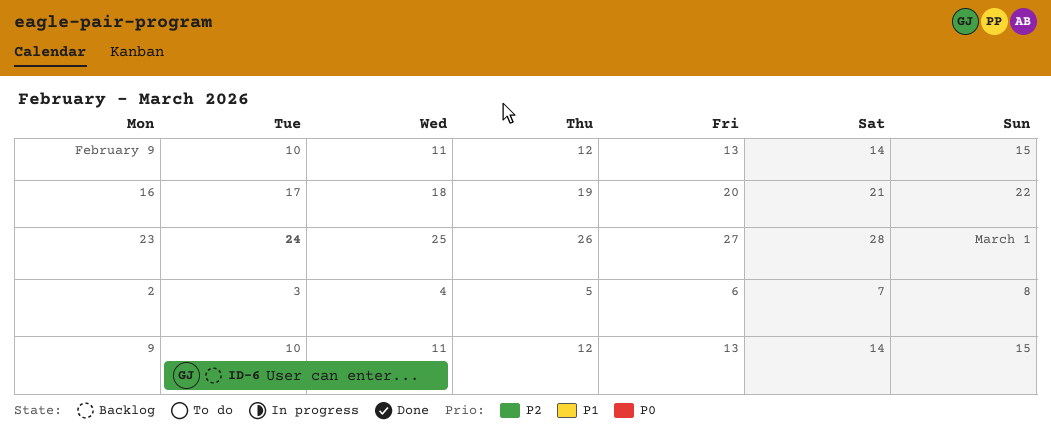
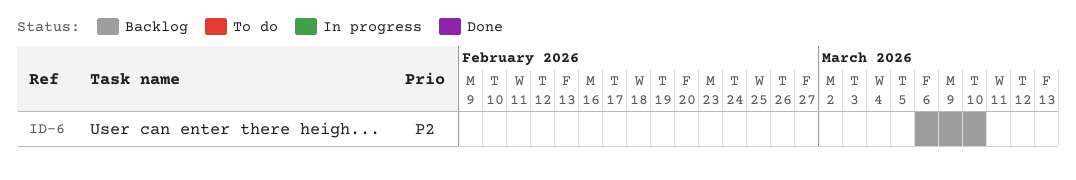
ID-6, start: Mar 10 -> Mar 6
ID-6, due: Mar 11 -> Mar 10

